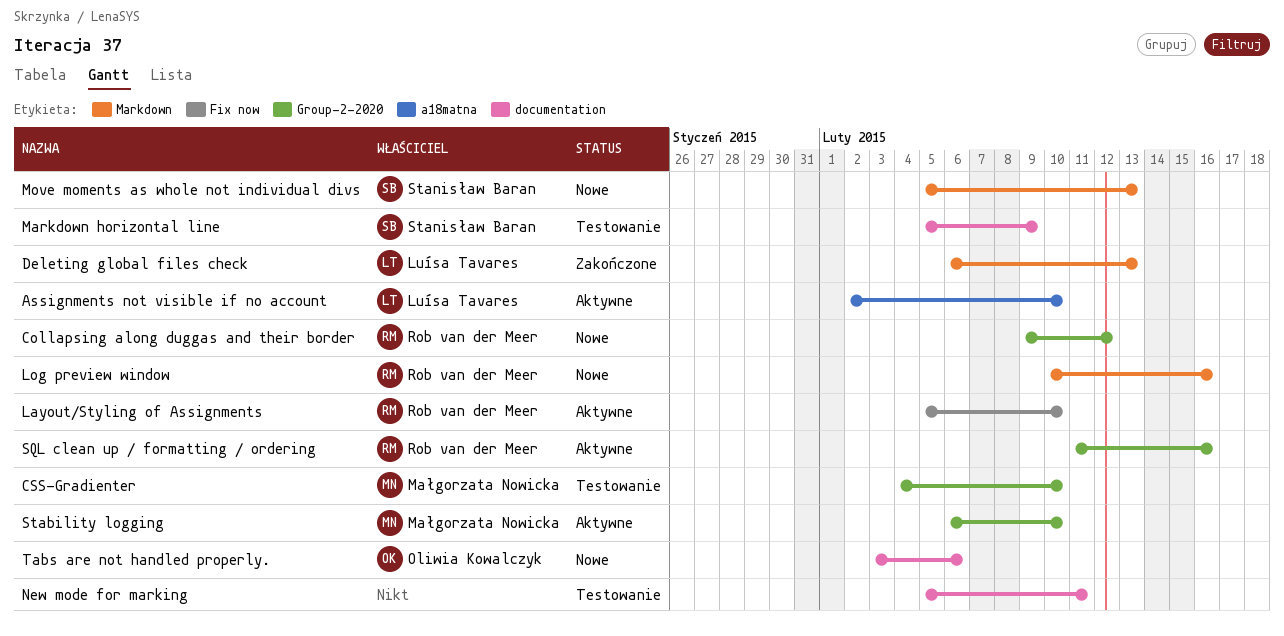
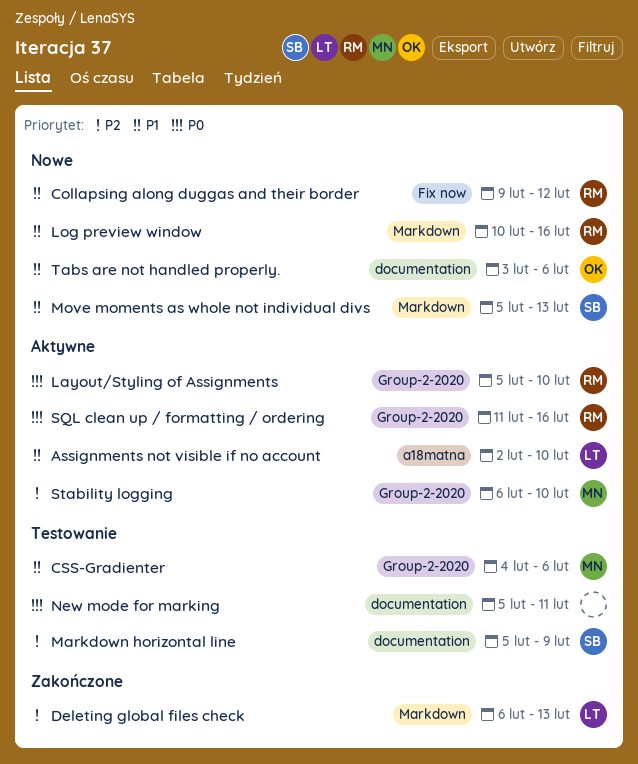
Collapsing along duggas and their border, label: Group-2-2020 -> Fix now
CSS-Gradienter, due: Feb 10 -> Feb 6
Layout/Styling of Assignments, label: Fix now -> Group-2-2020

